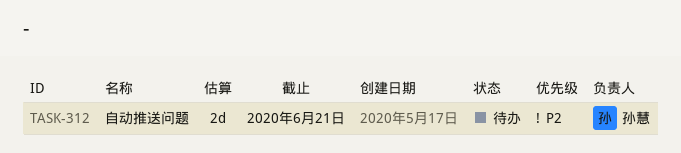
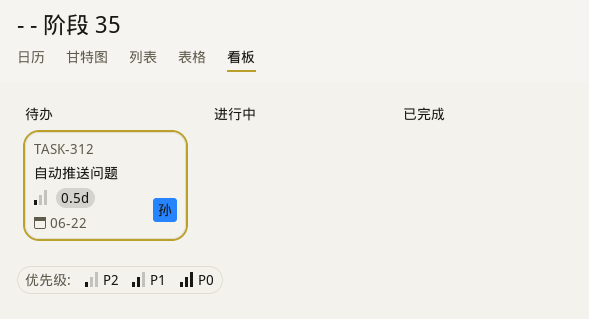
TASK-312, estimate: 2d -> 0.5d
TASK-312, due: Jun 21 -> Jun 22

